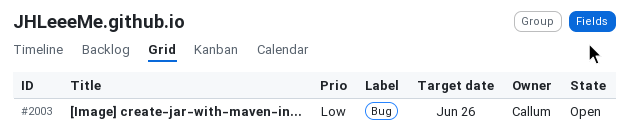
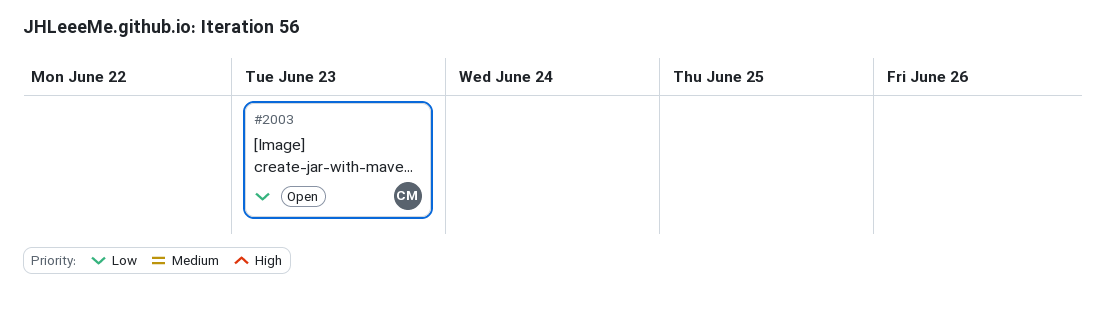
#2003, due: Jun 26 -> Jun 23

